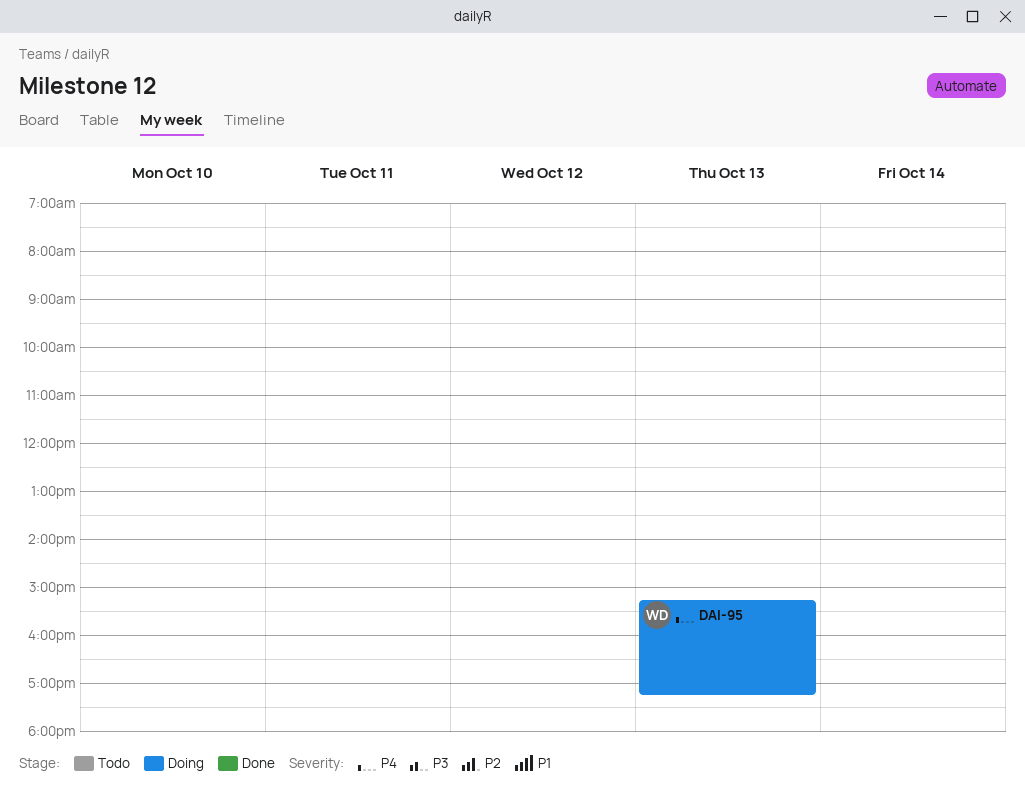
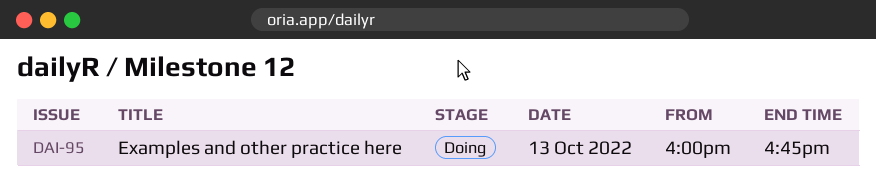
DAI-95, begins: 15:15 -> 16:00
DAI-95, ends: 17:15 -> 16:45

